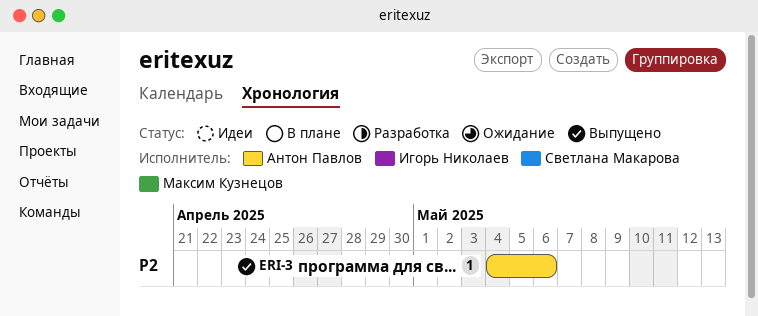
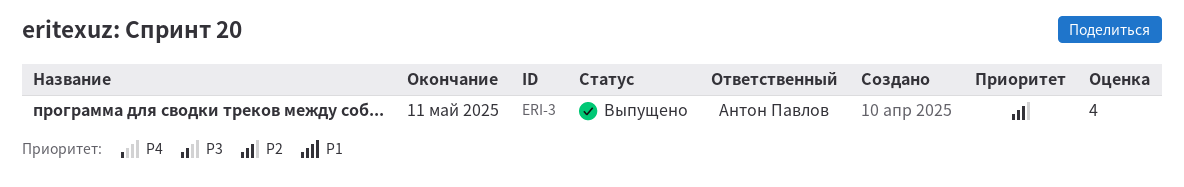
ERI-3, estimate: 1 -> 4
ERI-3, due: May 6 -> May 11

